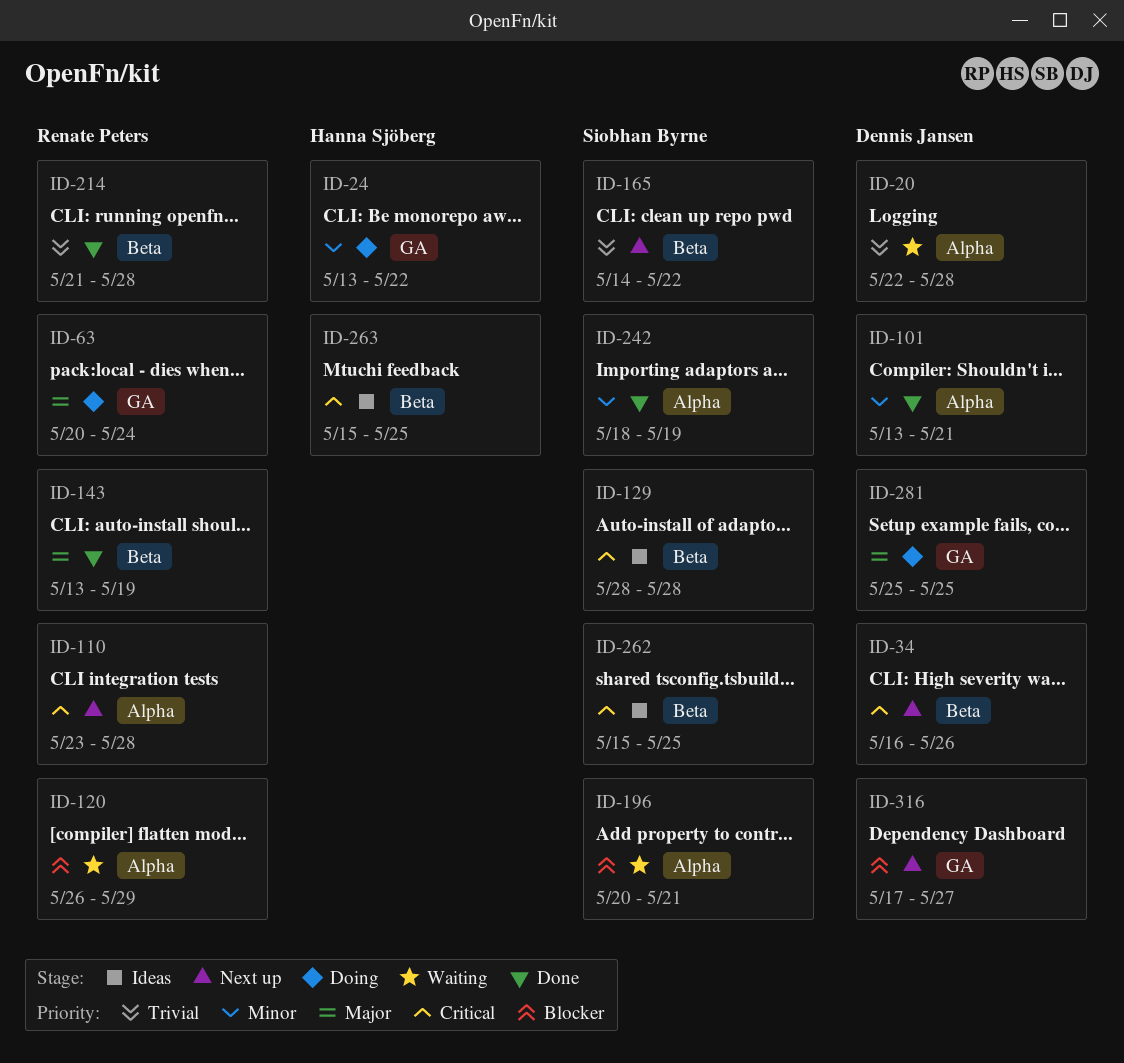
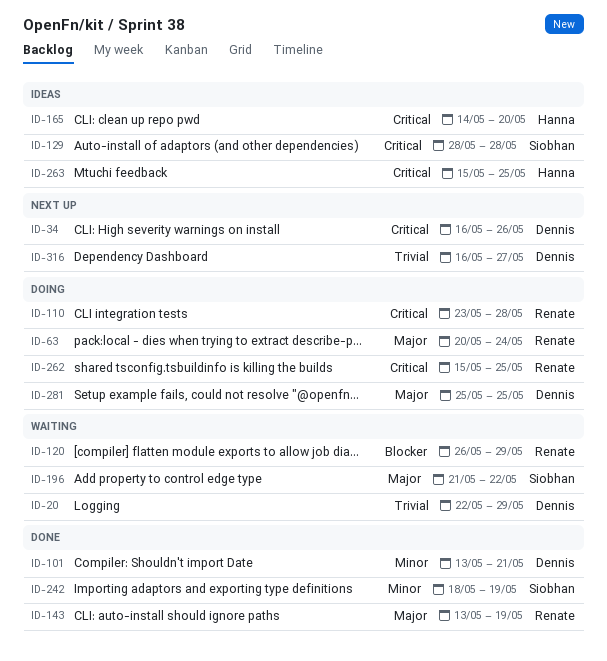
ID-20, due: May 28 -> May 29
ID-24: present -> none
ID-110, status: Next up -> Doing
ID-165, status: Next up -> Ideas
ID-165, owner: Siobhan Byrne -> Hanna Sjöberg
ID-165, priority: Trivial -> Critical
ID-165, due: May 22 -> May 20
ID-196, priority: Blocker -> Major
ID-196, start: May 20 -> May 21
ID-196, due: May 21 -> May 22
ID-214: present -> none
ID-262, status: Ideas -> Doing
ID-262, owner: Siobhan Byrne -> Renate Peters
ID-316, priority: Blocker -> Trivial
ID-316, start: May 17 -> May 16

